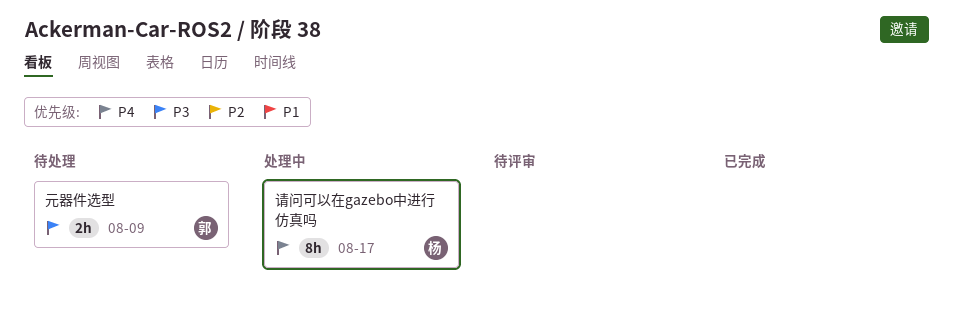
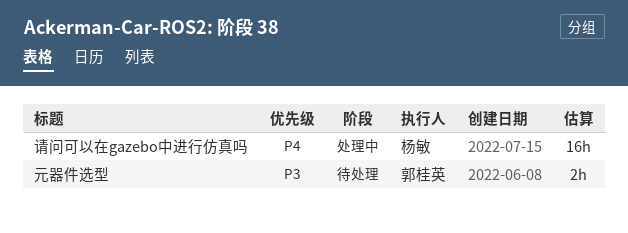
请问可以在gazebo中进行仿真吗, estimate: 8h -> 16h

